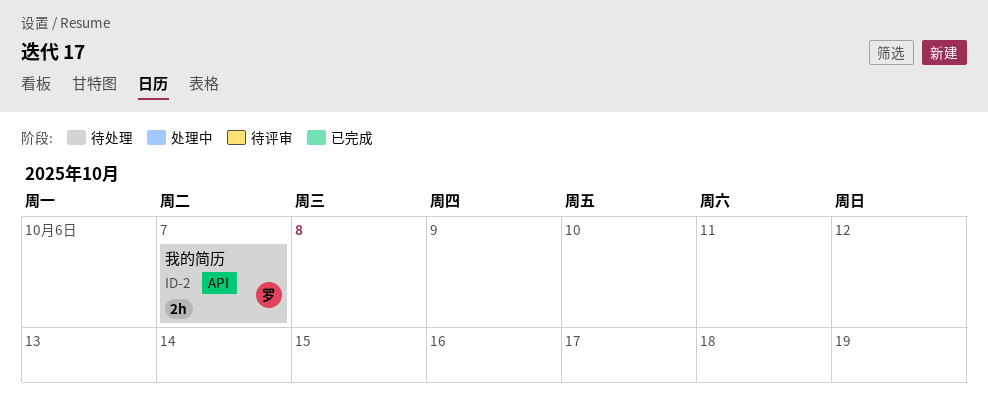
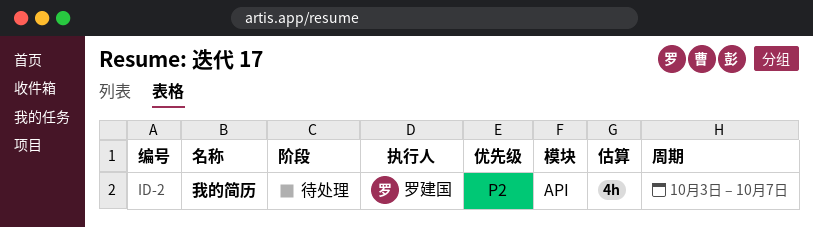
ID-2, estimate: 2h -> 4h

